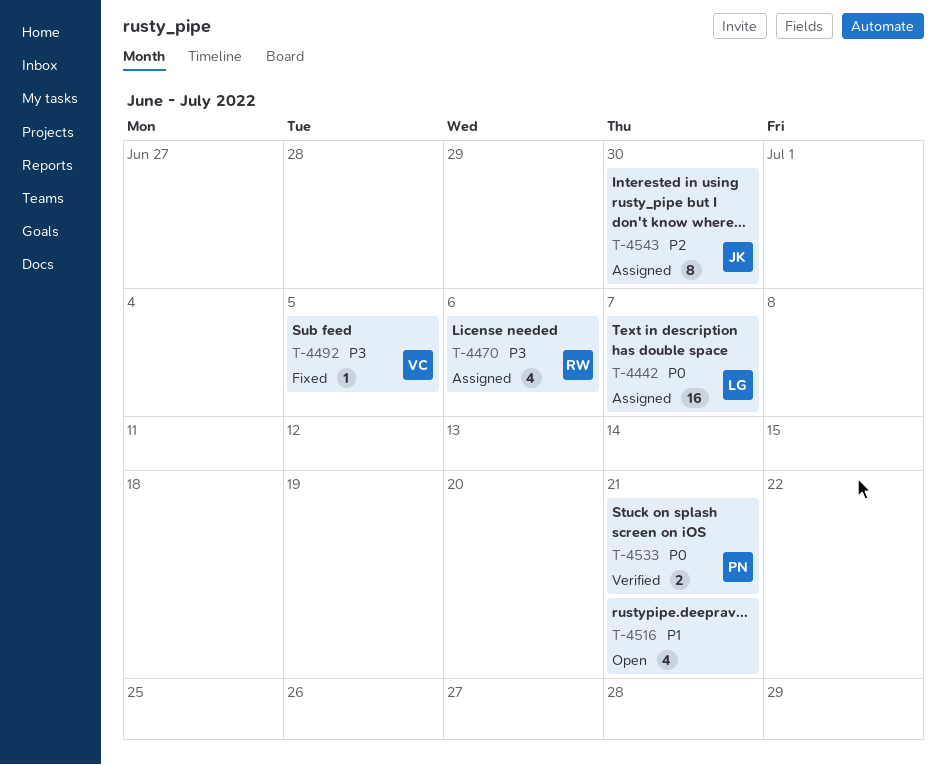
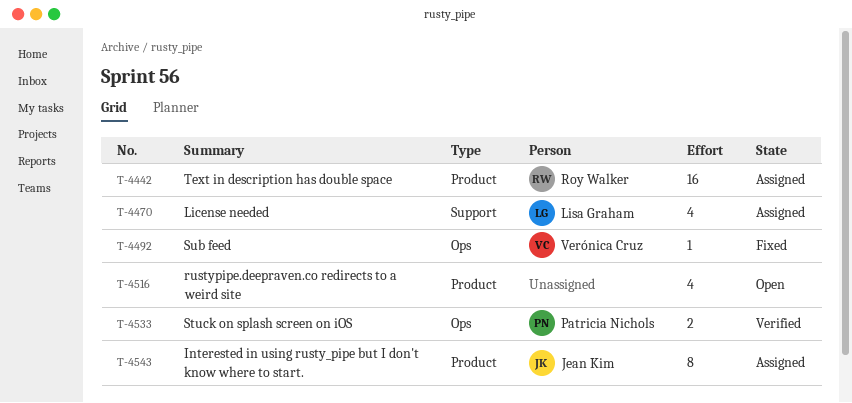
T-4442, owner: Lisa Graham -> Roy Walker
T-4470, owner: Roy Walker -> Lisa Graham

